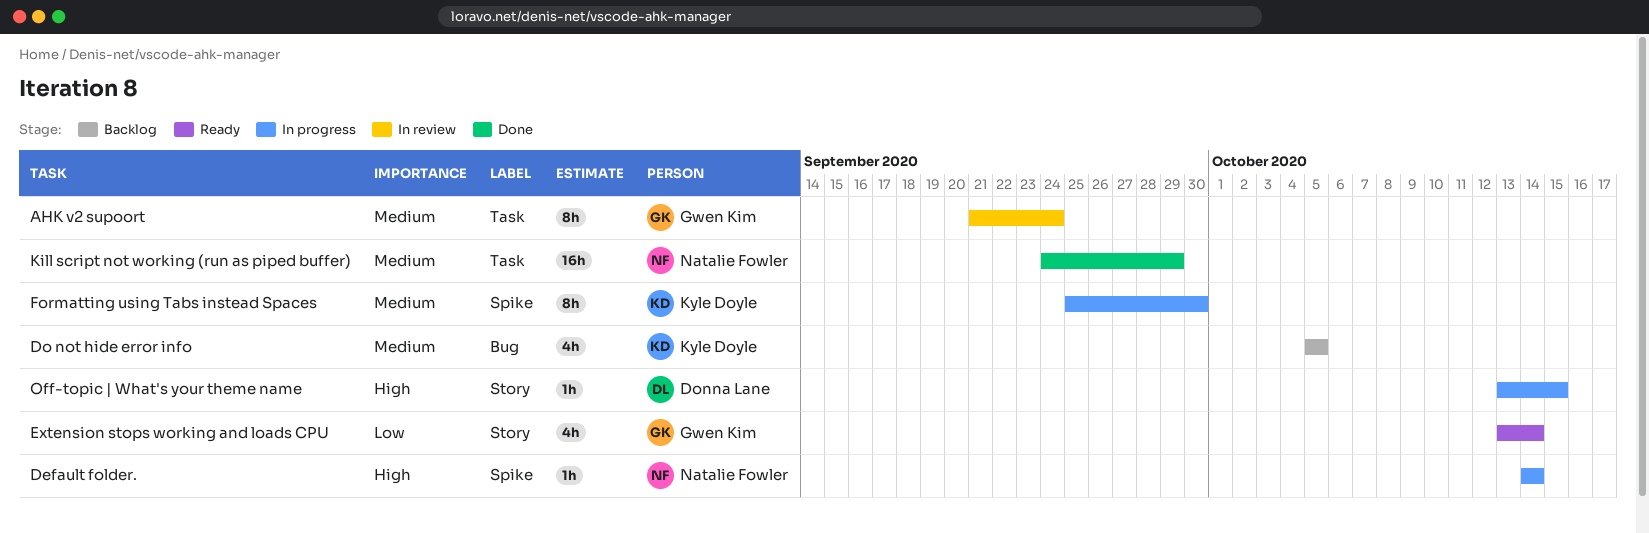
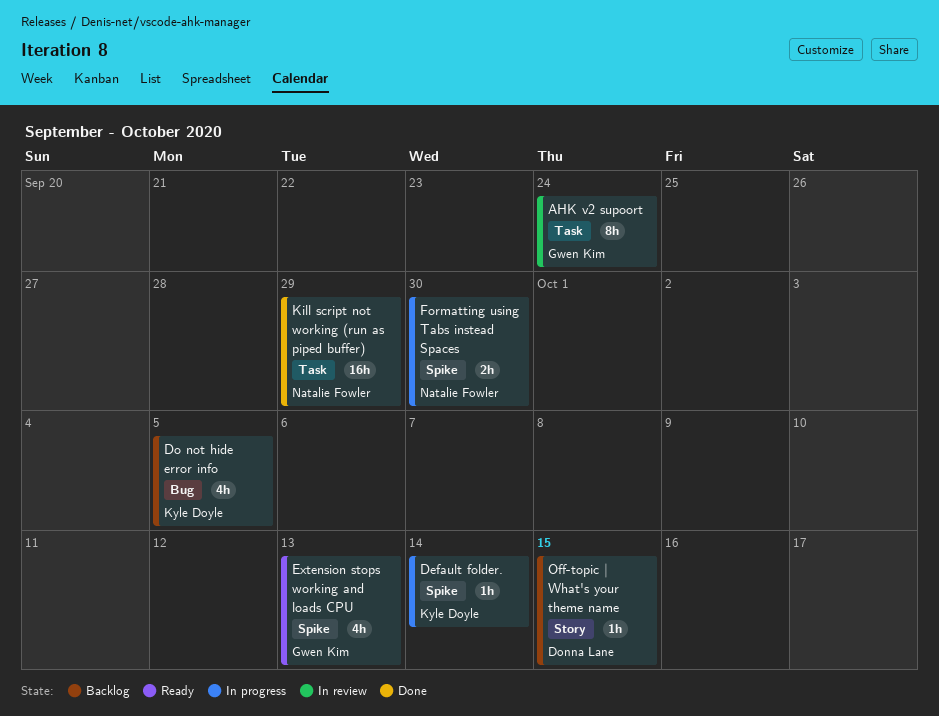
Default folder., owner: Natalie Fowler -> Kyle Doyle
Extension stops working and loads CPU, label: Story -> Spike
Extension stops working and loads CPU, due: Oct 14 -> Oct 13
Formatting using Tabs instead Spaces, owner: Kyle Doyle -> Natalie Fowler
Formatting using Tabs instead Spaces, estimate: 8h -> 2h
Off-topic | What's your theme name, status: In progress -> Backlog

